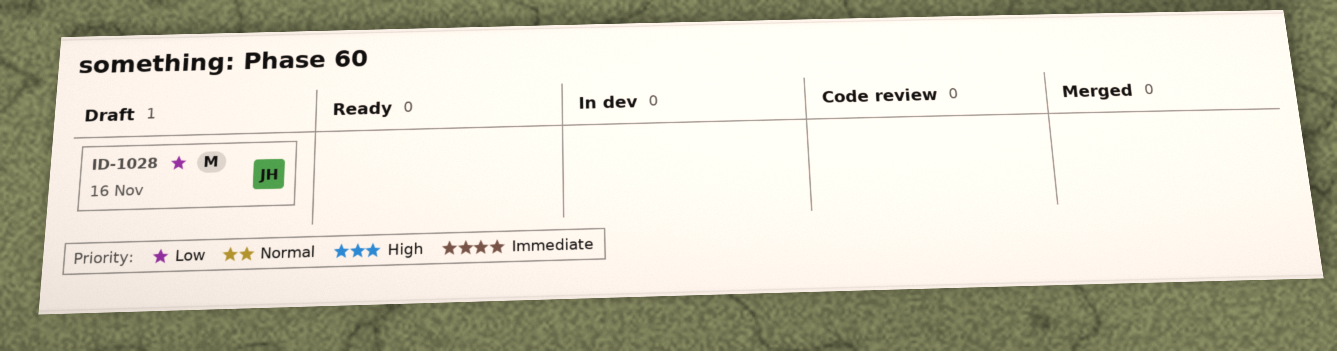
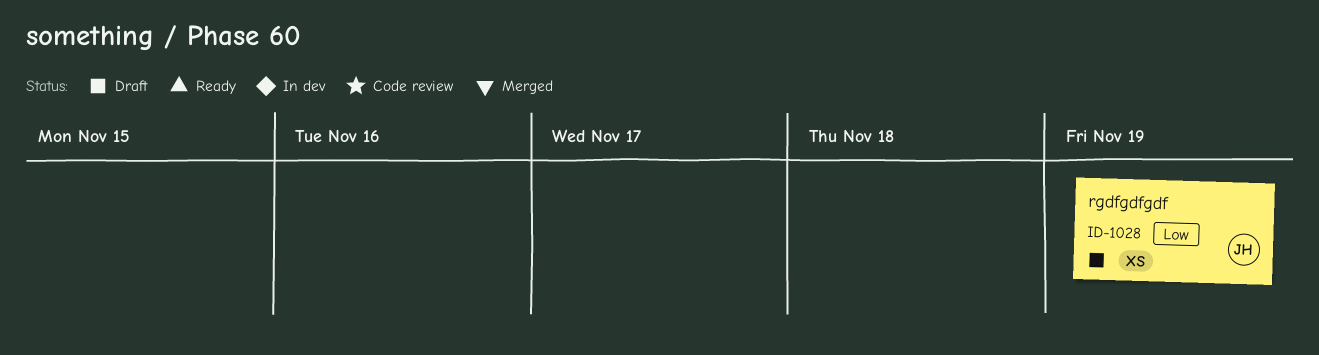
ID-1028, estimate: M -> XS
ID-1028, due: Nov 16 -> Nov 19

